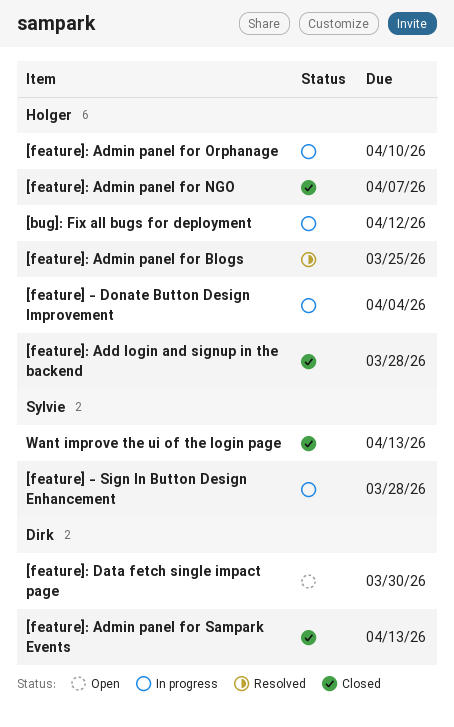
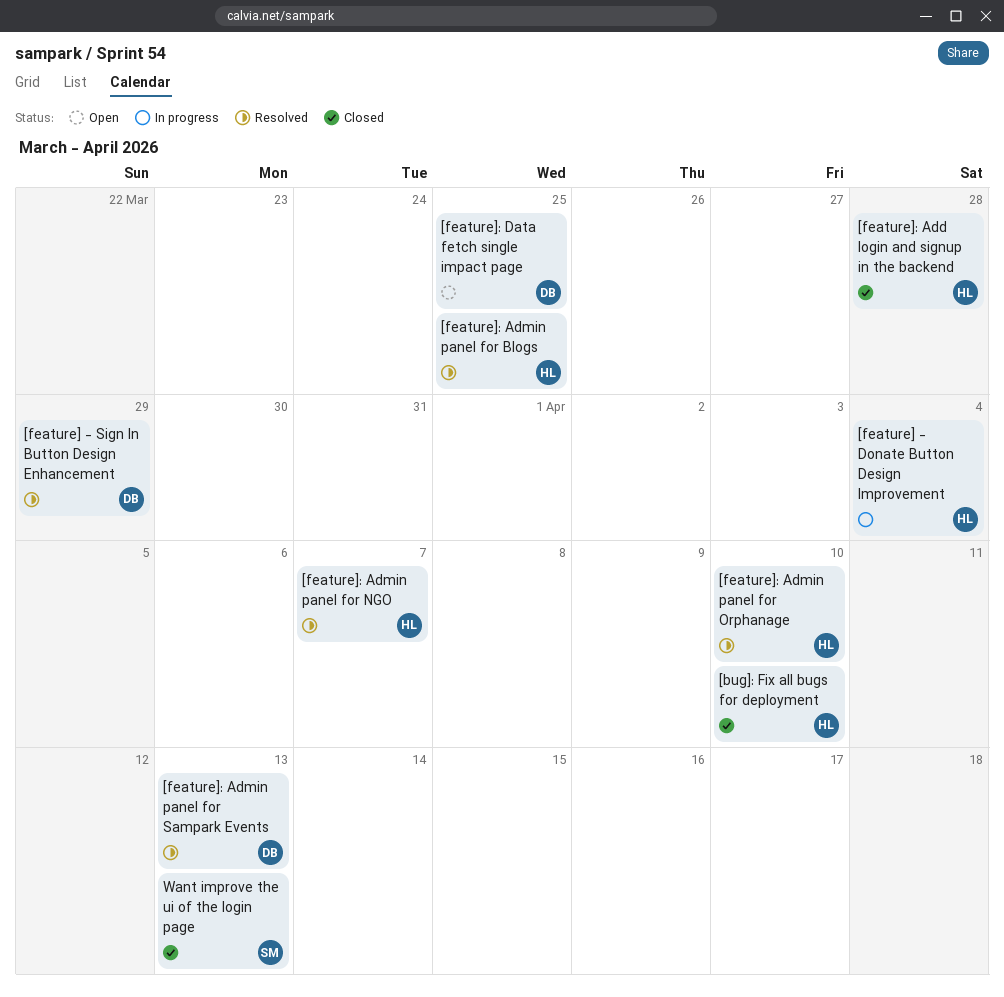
[bug]: Fix all bugs for deployment, status: In progress -> Closed
[bug]: Fix all bugs for deployment, due: Apr 12 -> Apr 10
[feature] - Sign In Button Design Enhancement, status: In progress -> Resolved
[feature] - Sign In Button Design Enhancement, owner: Sylvie -> Dirk
[feature] - Sign In Button Design Enhancement, due: Mar 28 -> Mar 29
[feature]: Admin panel for NGO, status: Closed -> Resolved
[feature]: Admin panel for Orphanage, status: In progress -> Resolved
[feature]: Admin panel for Sampark Events, status: Closed -> Resolved
[feature]: Data fetch single impact page, due: Mar 30 -> Mar 25

